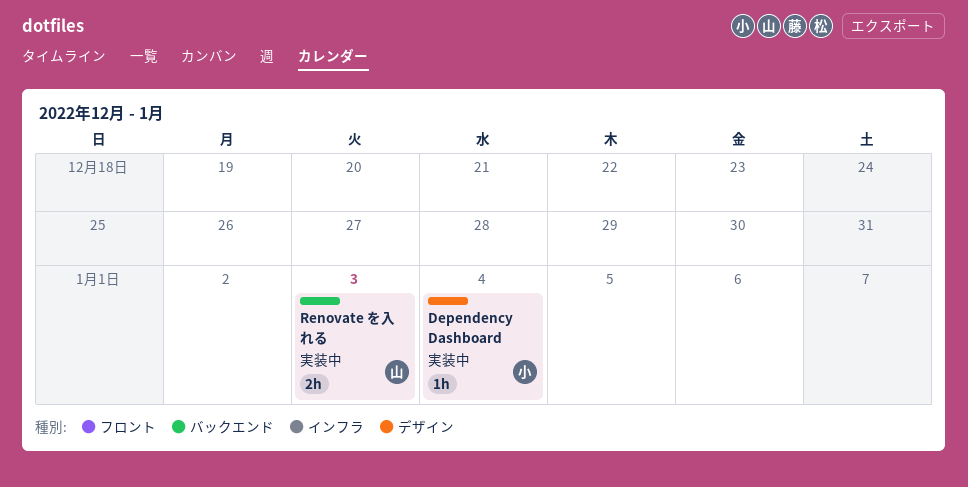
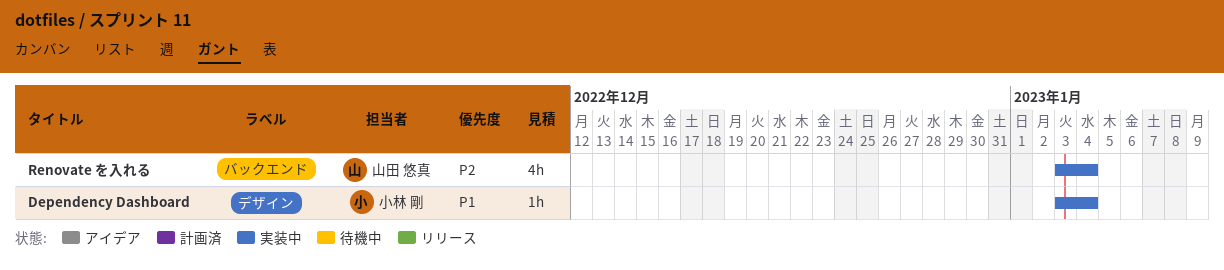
Renovate を入れる, estimate: 2h -> 4h
Renovate を入れる, due: Jan 3 -> Jan 4

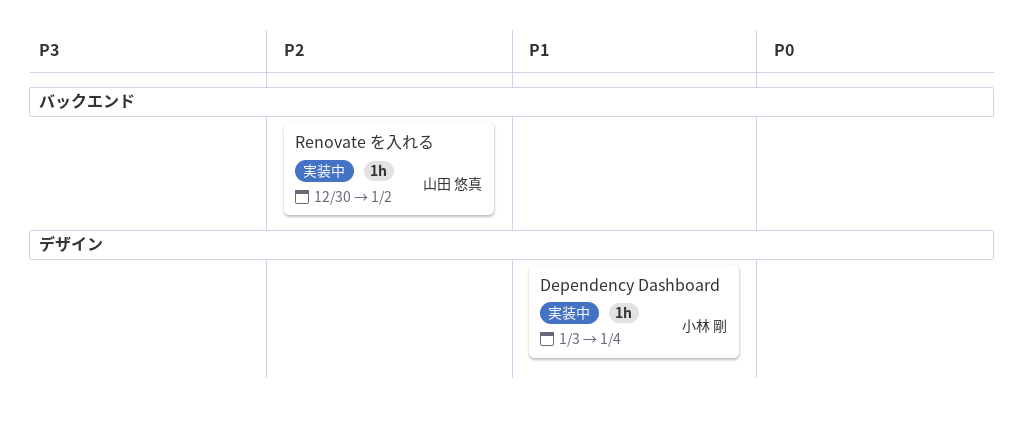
Renovate を入れる, estimate: 4h -> 1h
Renovate を入れる, start: Jan 3 -> Dec 30
Renovate を入れる, due: Jan 4 -> Jan 2

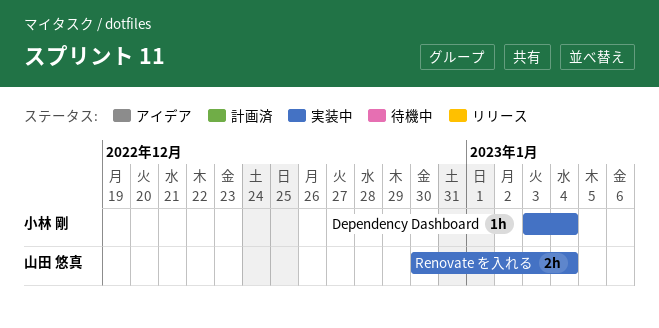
Renovate を入れる, estimate: 1h -> 2h
Renovate を入れる, due: Jan 2 -> Jan 4

